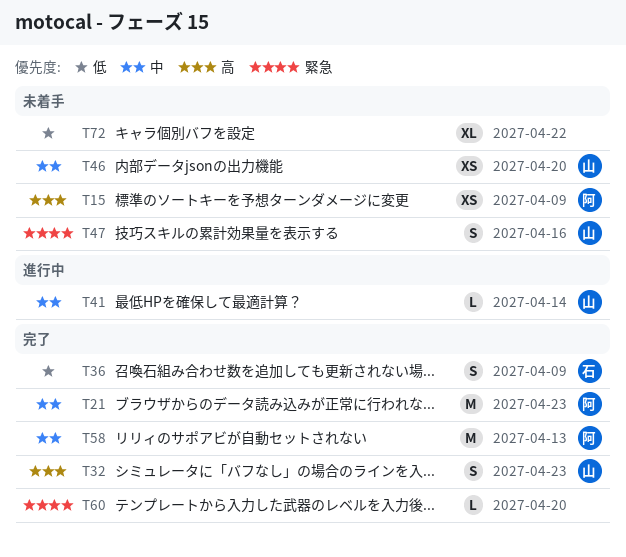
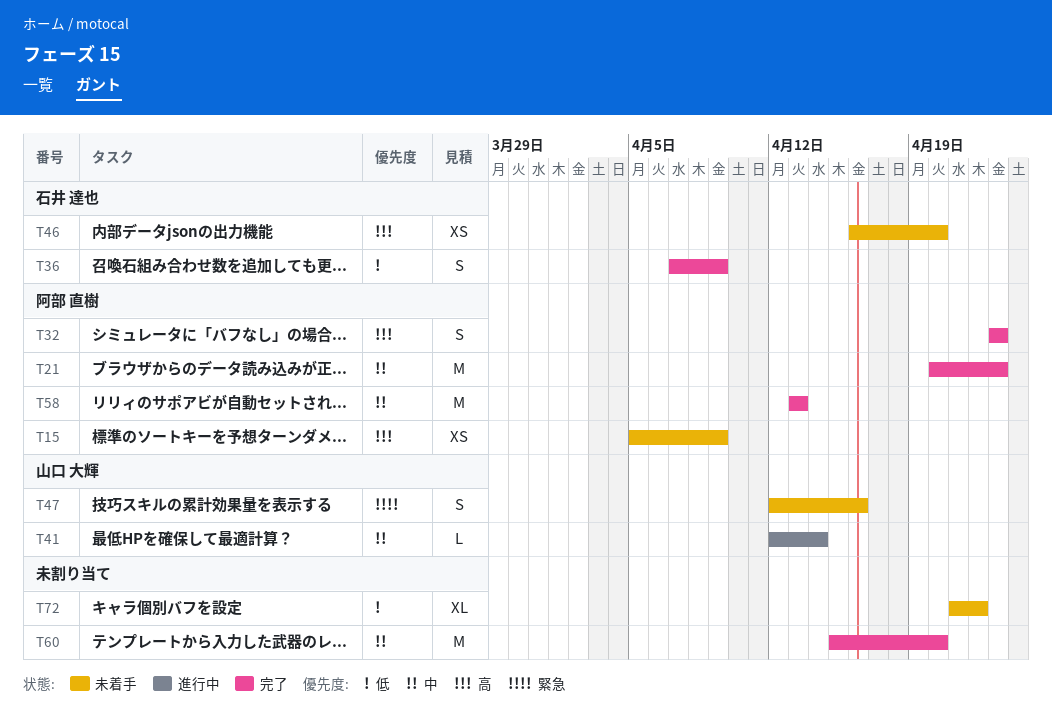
T32, owner: 山口 大輝 -> 阿部 直樹
T46, owner: 山口 大輝 -> 石井 達也
T46, priority: 中 -> 高
T60, priority: 緊急 -> 中
T60, estimate: L -> M

